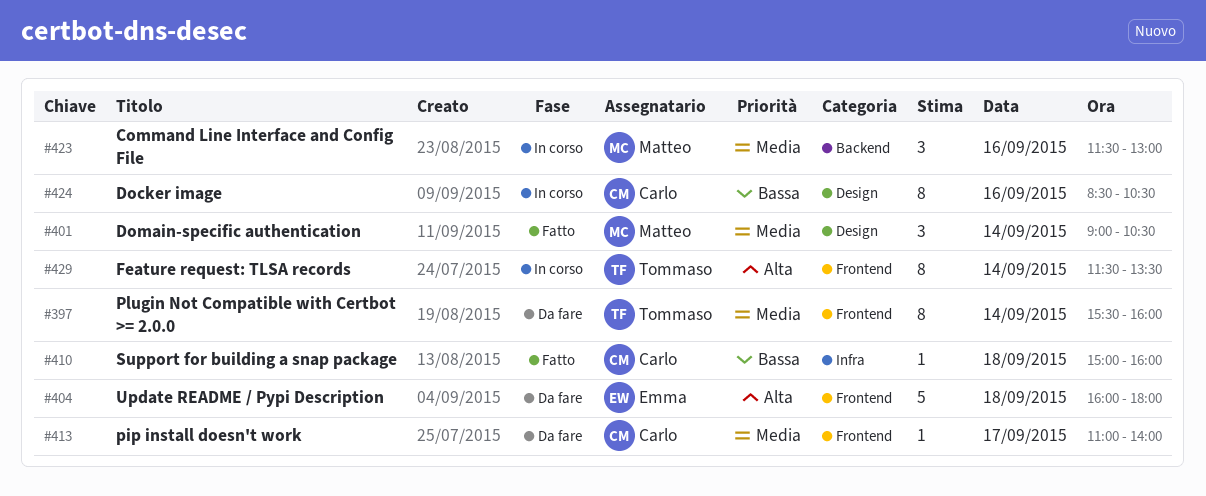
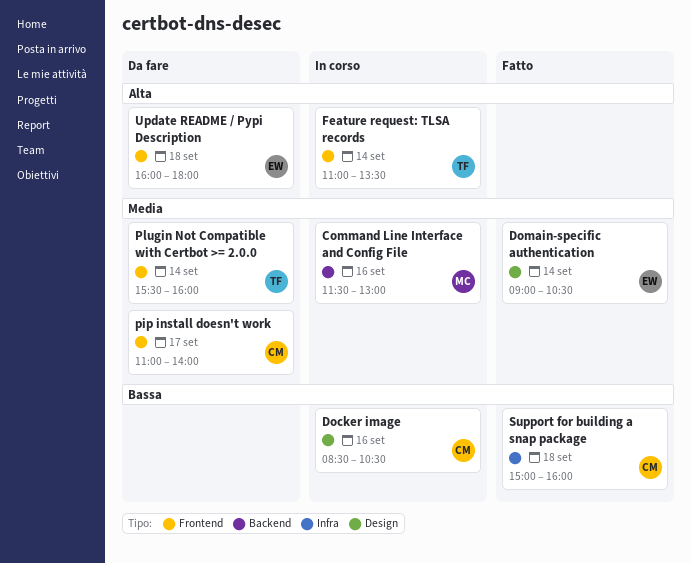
Domain-specific authentication, owner: Matteo -> Emma
Feature request: TLSA records, begins: 11:30 -> 11:00

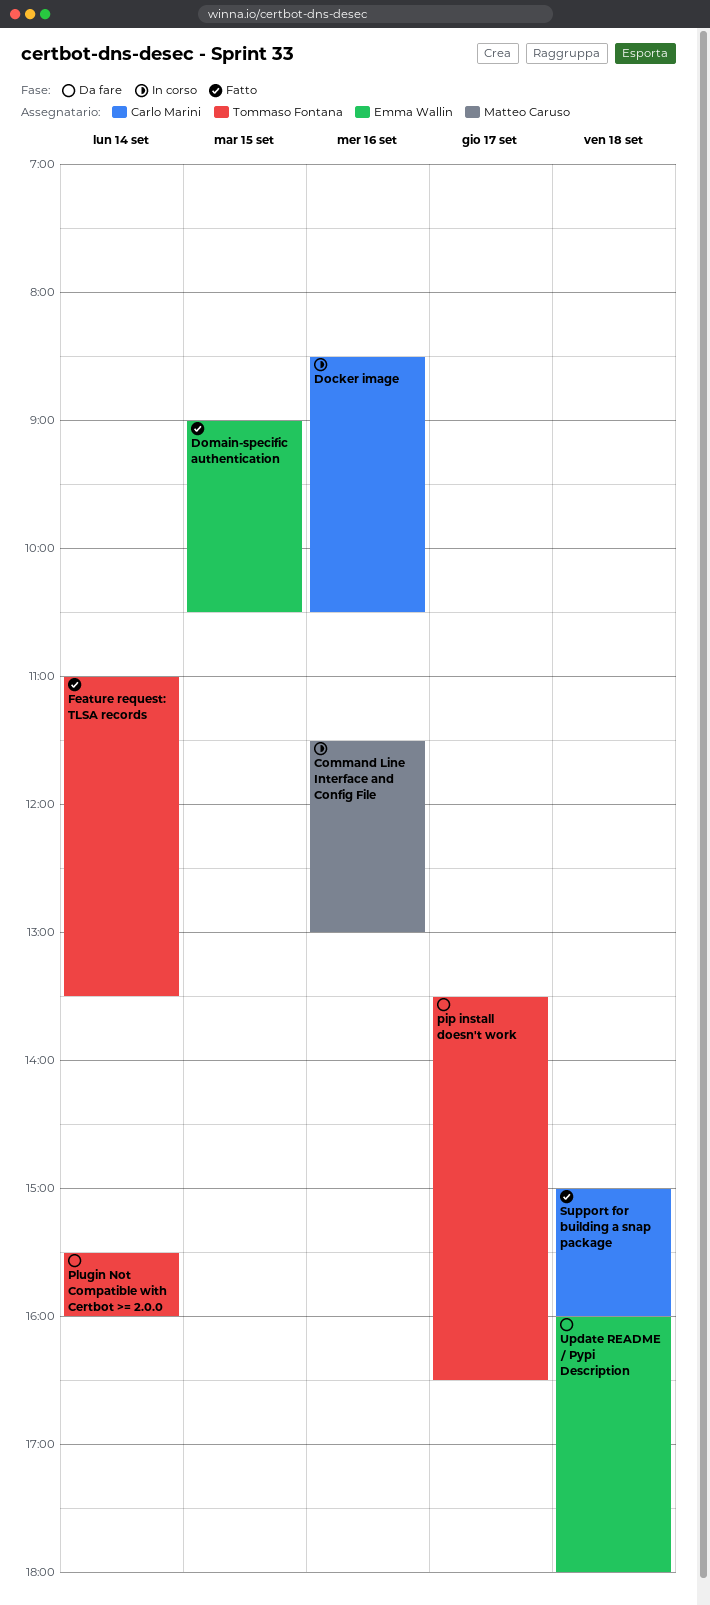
Domain-specific authentication, day: Sep 14 -> Sep 15
Feature request: TLSA records, status: In corso -> Fatto
pip install doesn't work, owner: Carlo Marini -> Tommaso Fontana
pip install doesn't work, begins: 11:00 -> 13:30
pip install doesn't work, ends: 14:00 -> 16:30

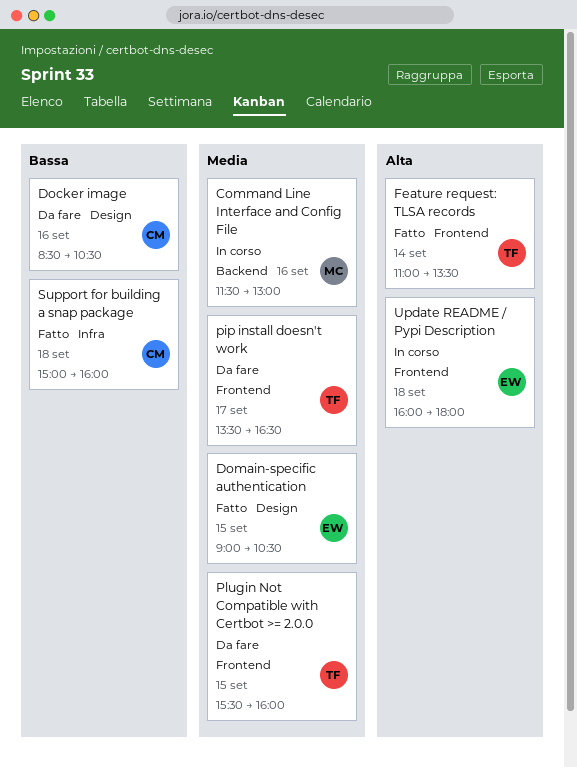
Docker image, status: In corso -> Da fare
Plugin Not Compatible with Certbot >= 2.0.0, day: Sep 14 -> Sep 15
Update README / Pypi Description, status: Da fare -> In corso

